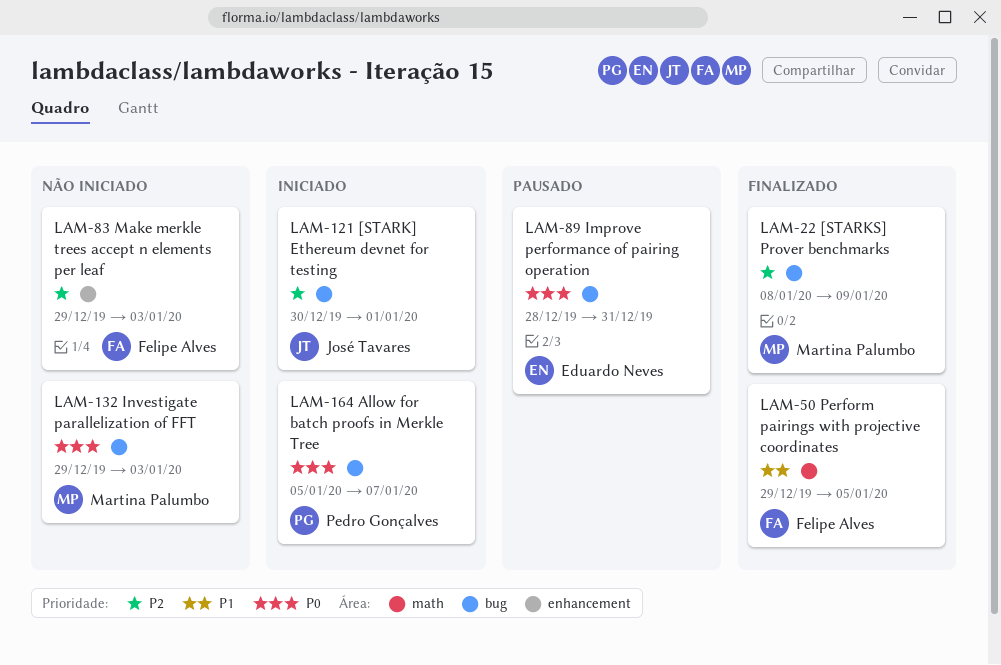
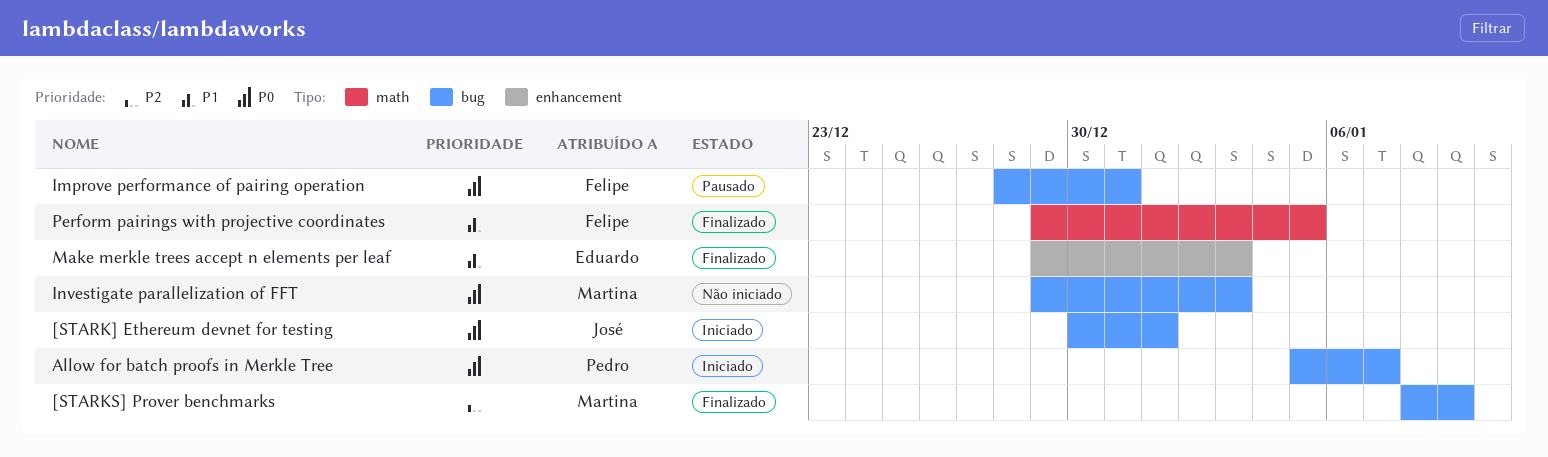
[STARK] Ethereum devnet for testing, priority: P2 -> P0
Improve performance of pairing operation, owner: Eduardo Neves -> Felipe Alves
Make merkle trees accept n elements per leaf, status: Não iniciado -> Finalizado
Make merkle trees accept n elements per leaf, owner: Felipe Alves -> Eduardo Neves
Make merkle trees accept n elements per leaf, priority: P2 -> P1

